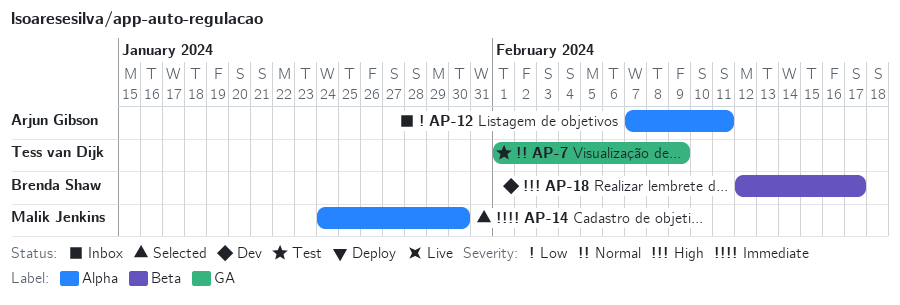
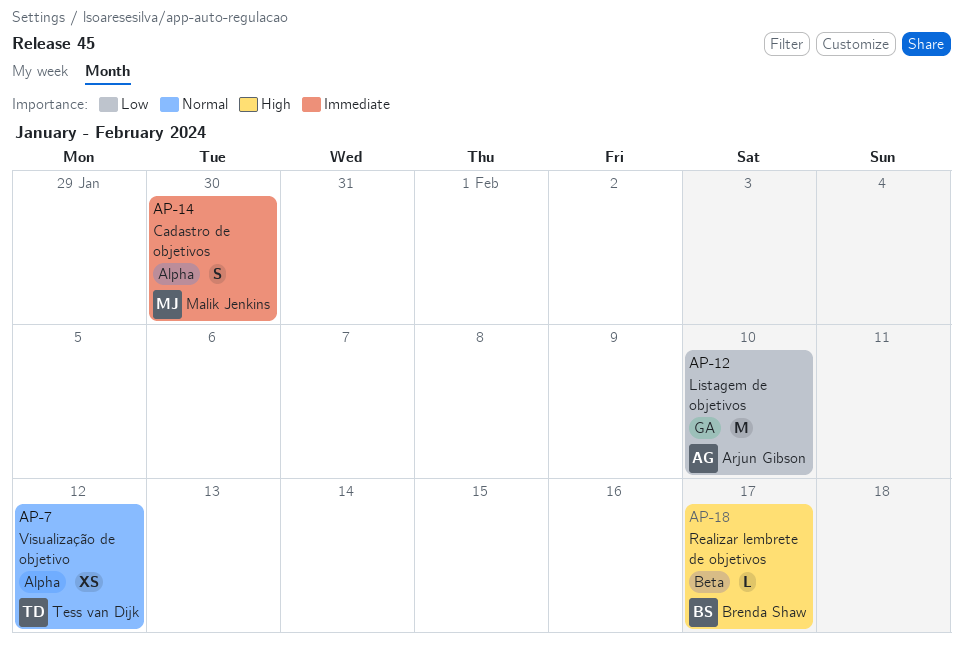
AP-7, label: GA -> Alpha
AP-7, due: Feb 9 -> Feb 12
AP-12, label: Alpha -> GA
AP-12, due: Feb 11 -> Feb 10

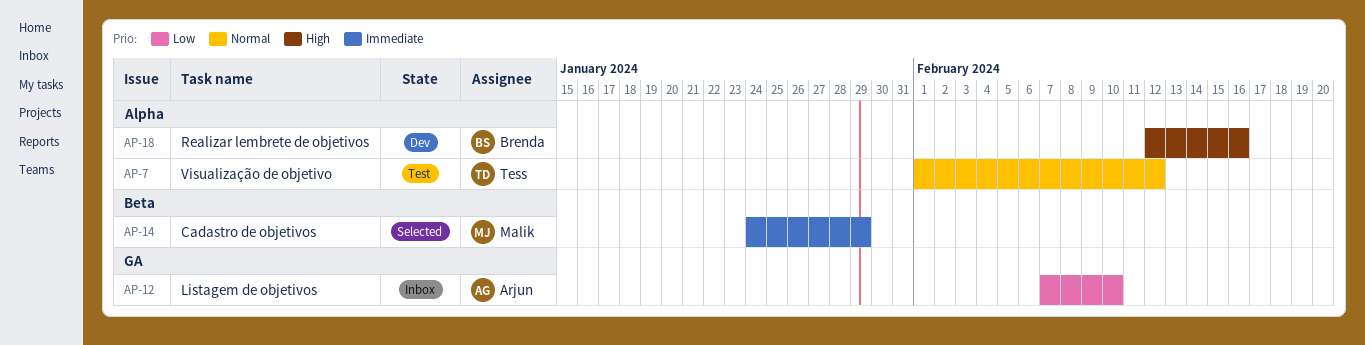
AP-14, label: Alpha -> Beta
AP-14, due: Jan 30 -> Jan 29
AP-18, label: Beta -> Alpha
AP-18, due: Feb 17 -> Feb 16

